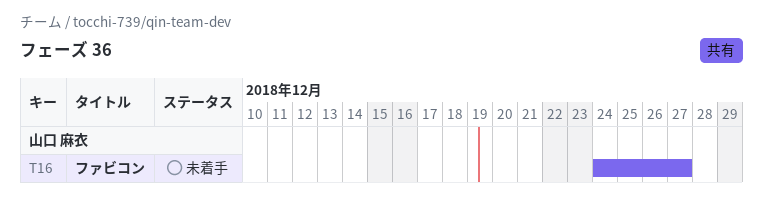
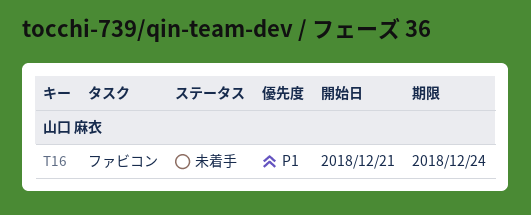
T16, start: Dec 24 -> Dec 21
T16, due: Dec 27 -> Dec 24

